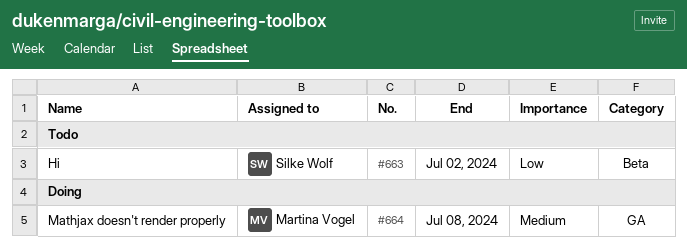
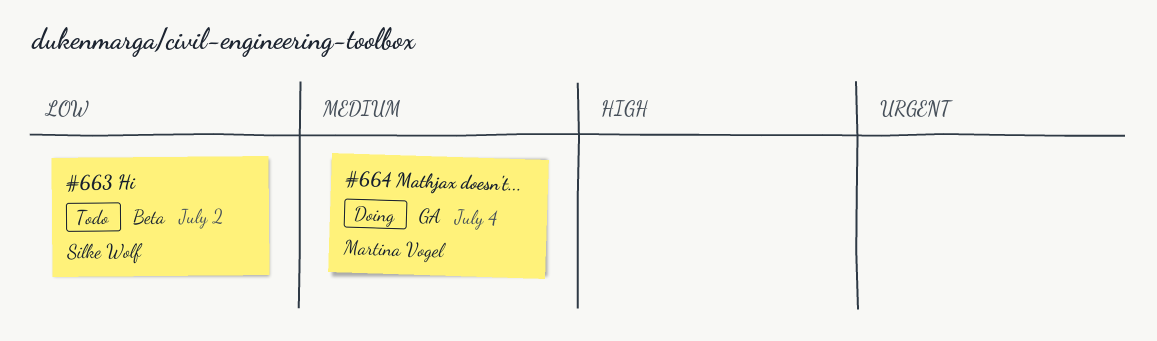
#664, due: Jul 8 -> Jul 4

